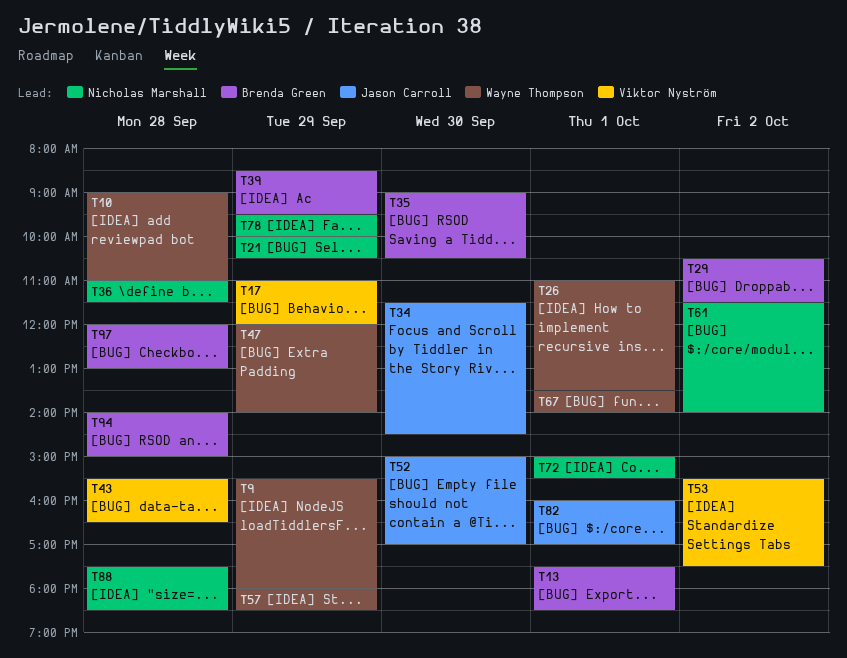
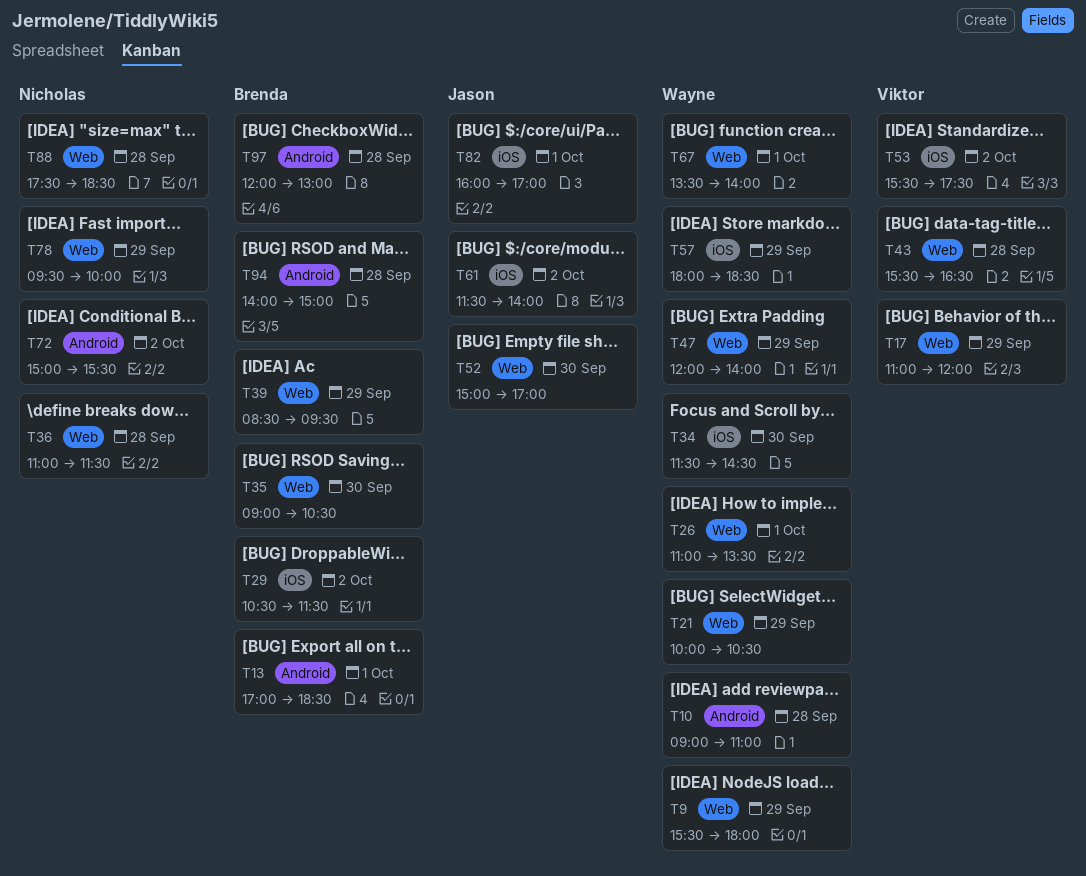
T13, begins: 17:30 -> 17:00
T21, owner: Nicholas Marshall -> Wayne Thompson
T34, owner: Jason Carroll -> Wayne Thompson
T61, owner: Nicholas Marshall -> Jason Carroll
T72, day: Oct 1 -> Oct 2

